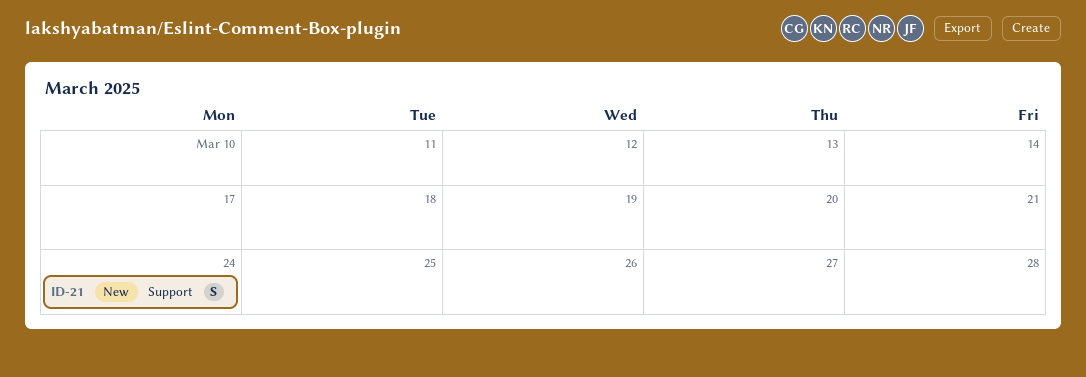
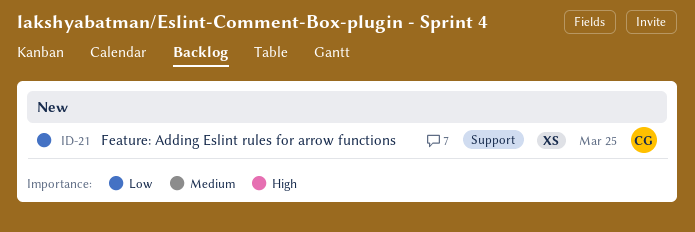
ID-21, estimate: S -> XS
ID-21, due: Mar 24 -> Mar 25

